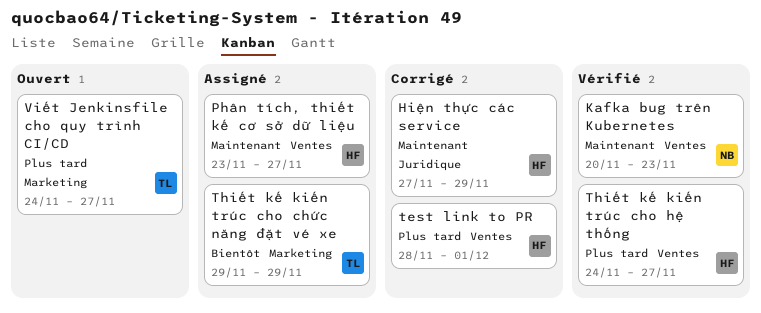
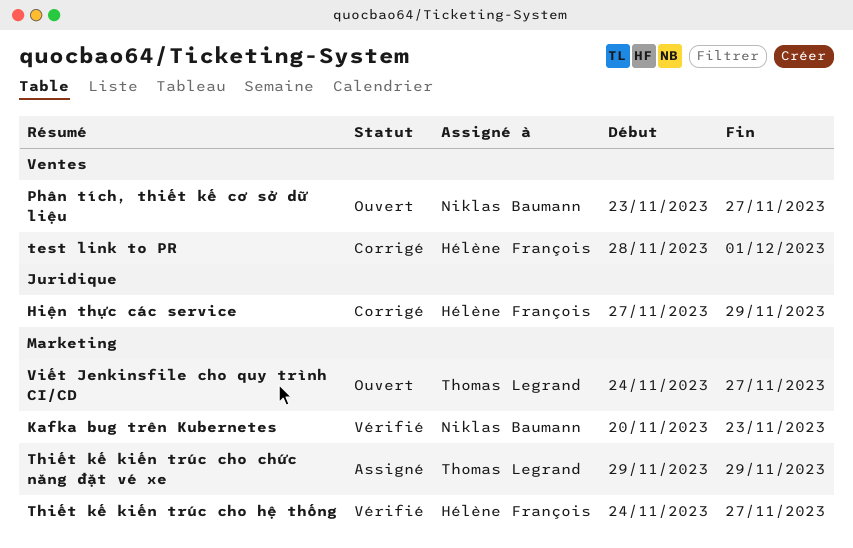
Kafka bug trên Kubernetes, label: Ventes -> Marketing
Phân tích, thiết kế cơ sở dữ liệu, status: Assigné -> Ouvert
Phân tích, thiết kế cơ sở dữ liệu, owner: Hélène François -> Niklas Baumann
Thiết kế kiến trúc cho hệ thống, label: Ventes -> Marketing

